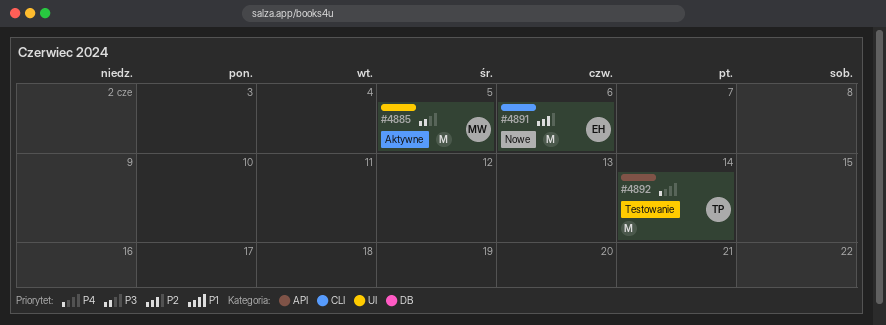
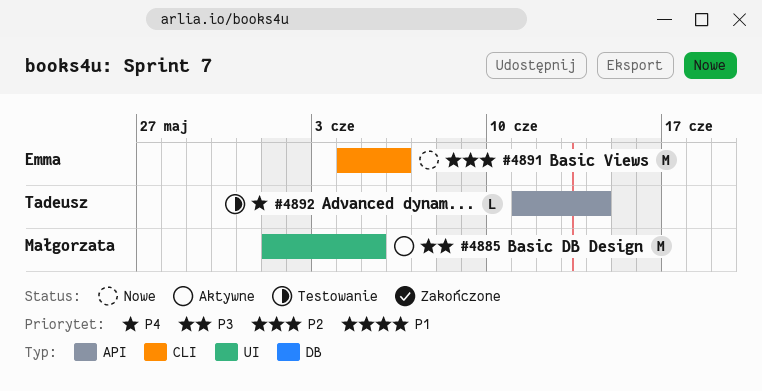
#4892, estimate: M -> L

